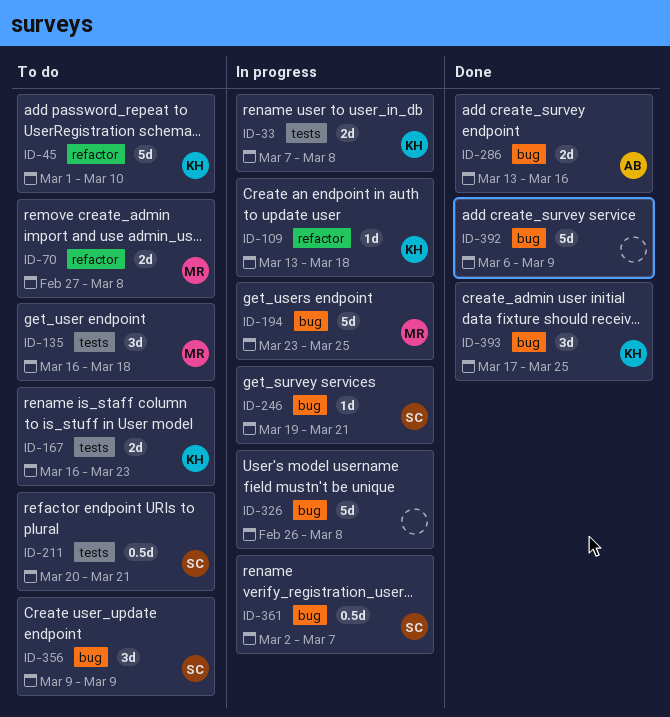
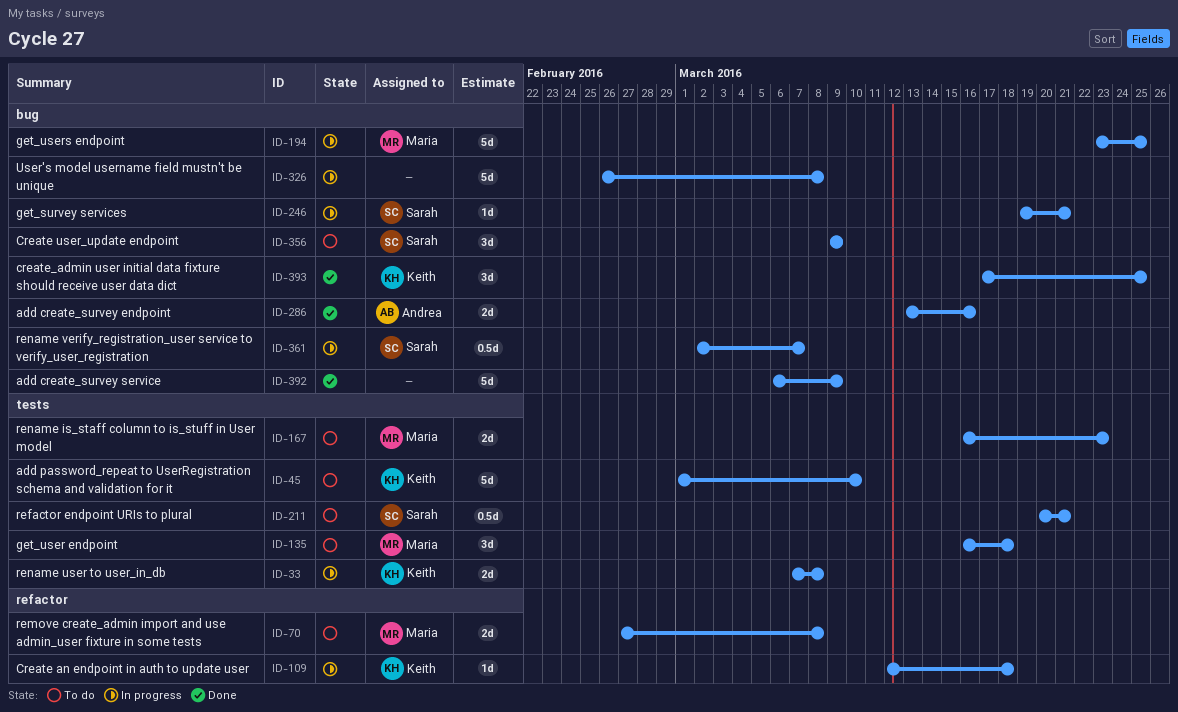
ID-45, label: refactor -> tests
ID-109, start: Mar 13 -> Mar 12
ID-167, owner: Keith -> Maria

